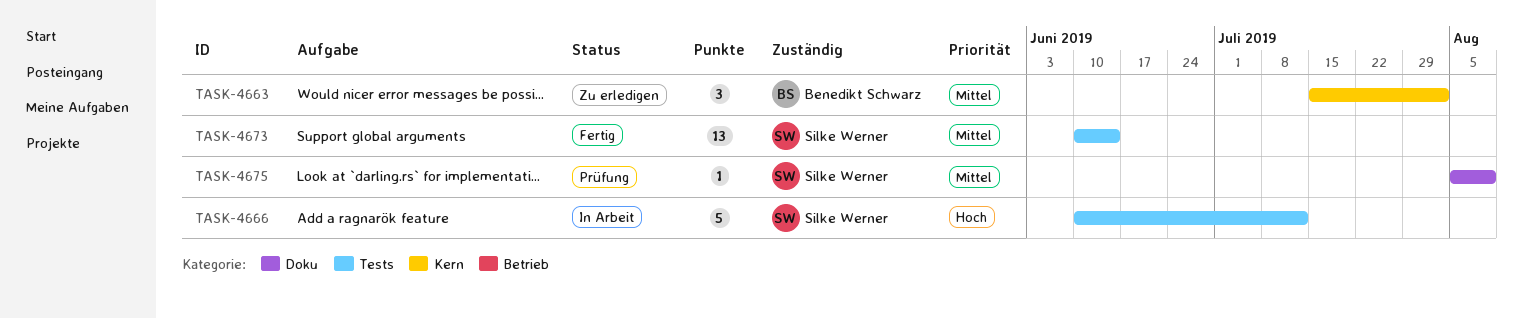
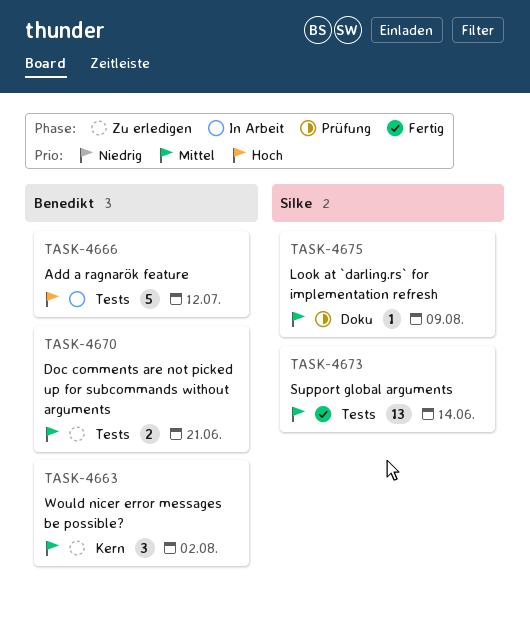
TASK-4666, owner: Silke Werner -> Benedikt Schwarz
TASK-4670: none -> present

